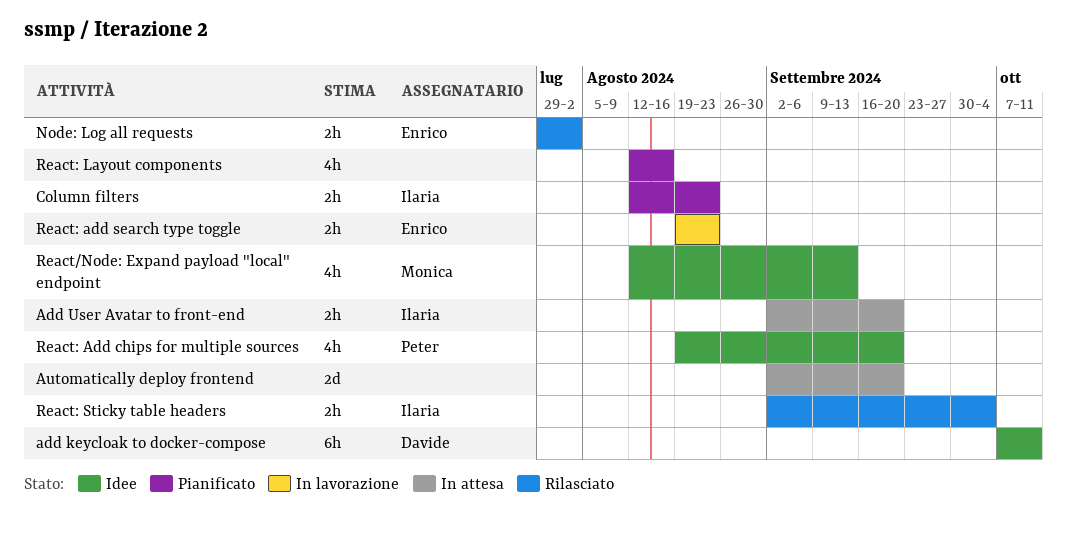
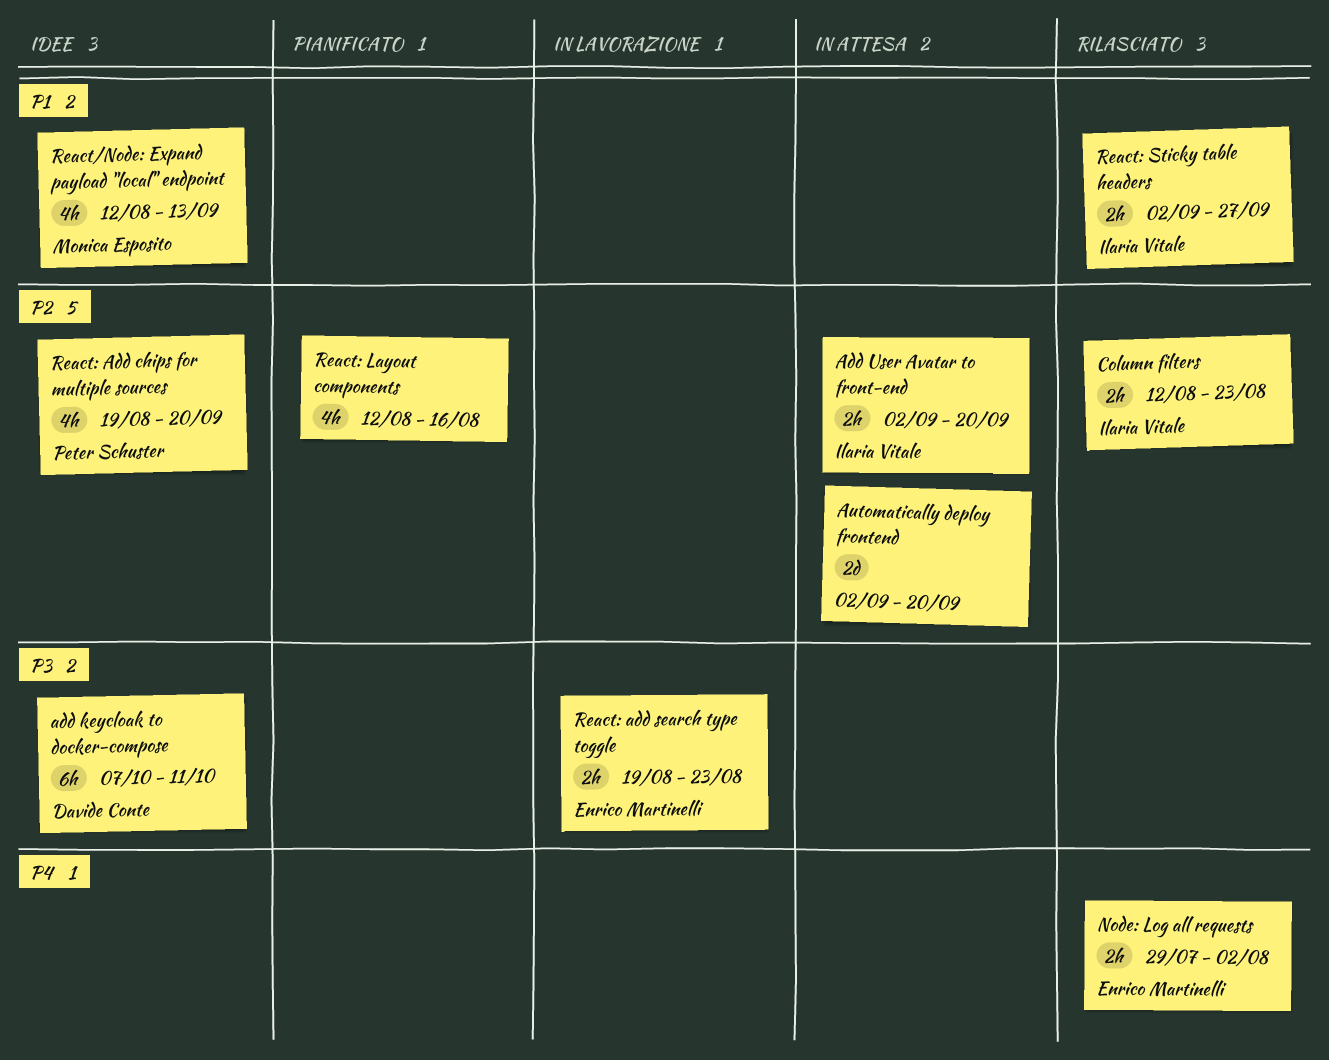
Column filters, status: Pianificato -> Rilasciato
React: Sticky table headers, due: Oct 4 -> Sep 27

